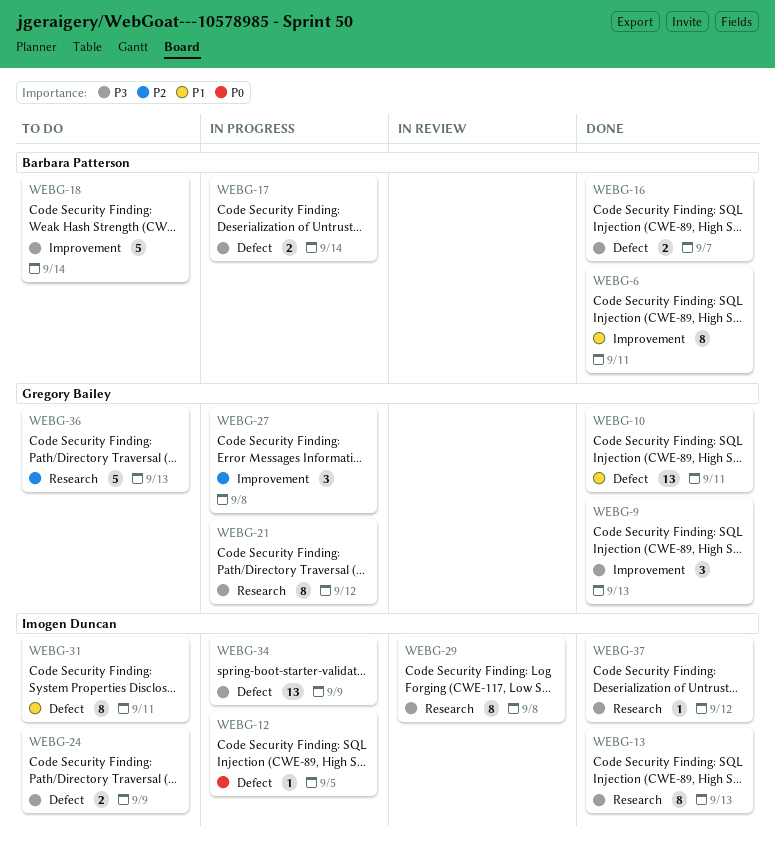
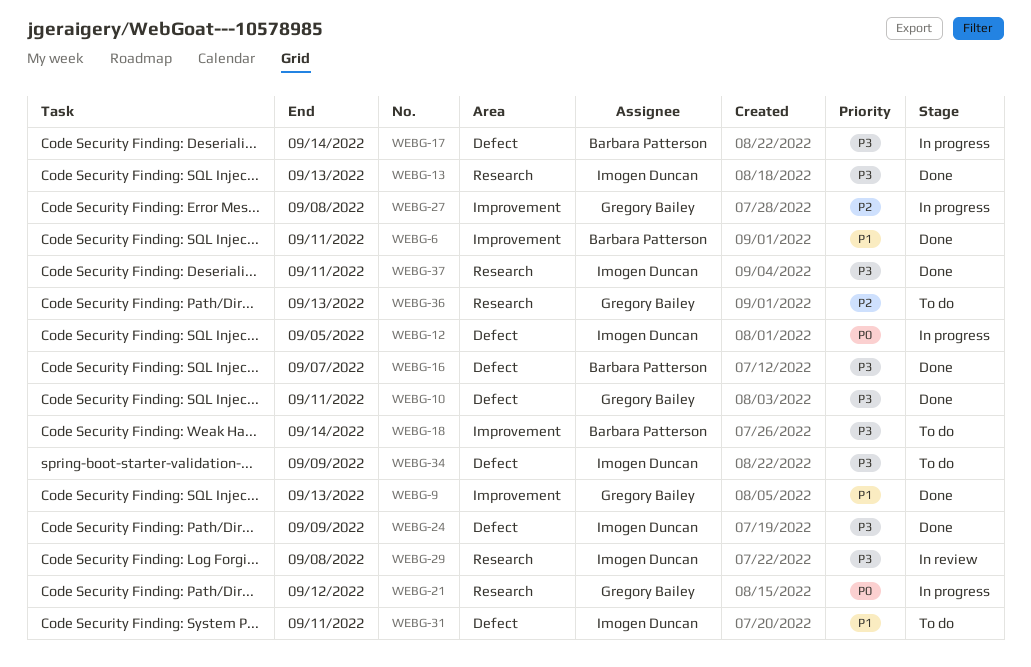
WEBG-9, priority: P3 -> P1
WEBG-10, priority: P1 -> P3
WEBG-21, priority: P3 -> P0
WEBG-24, status: To do -> Done
WEBG-34, status: In progress -> To do
WEBG-37, due: Sep 12 -> Sep 11

